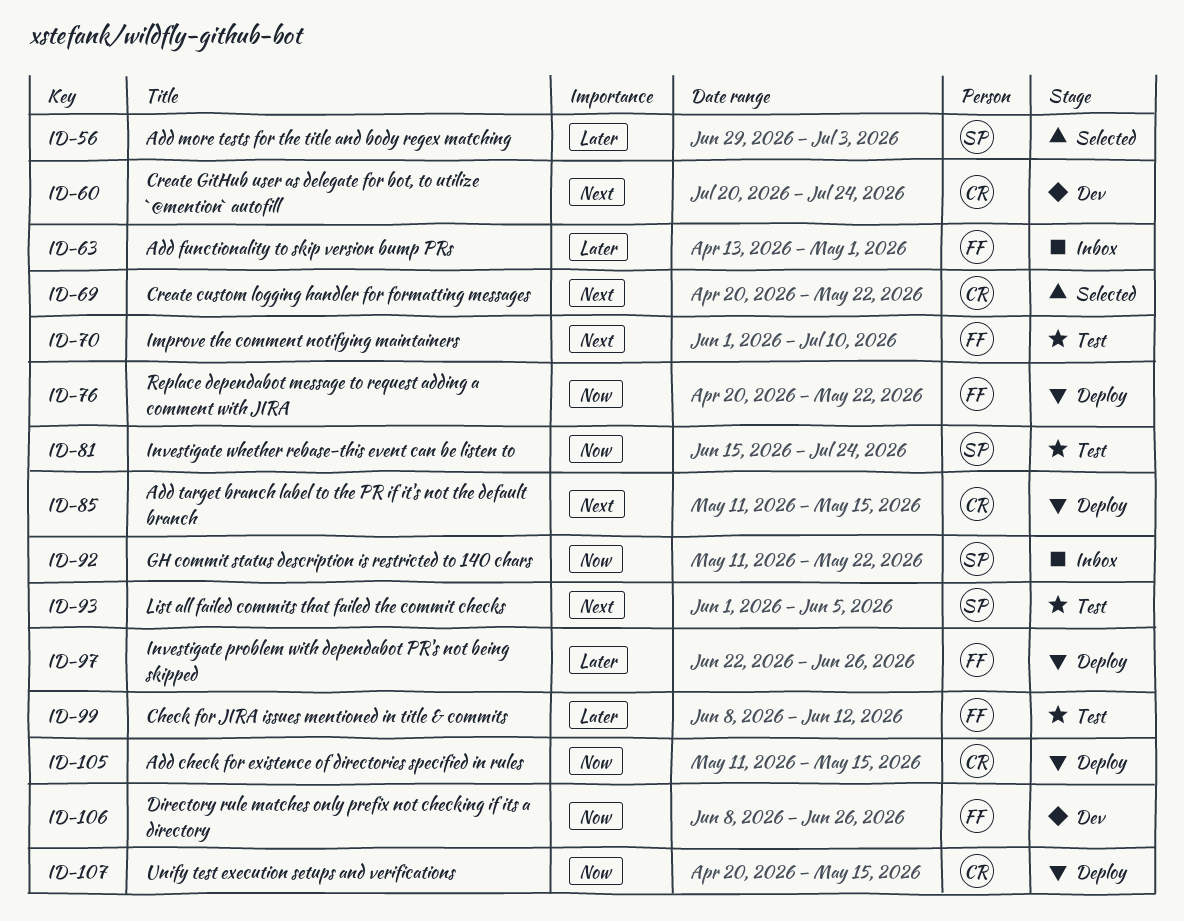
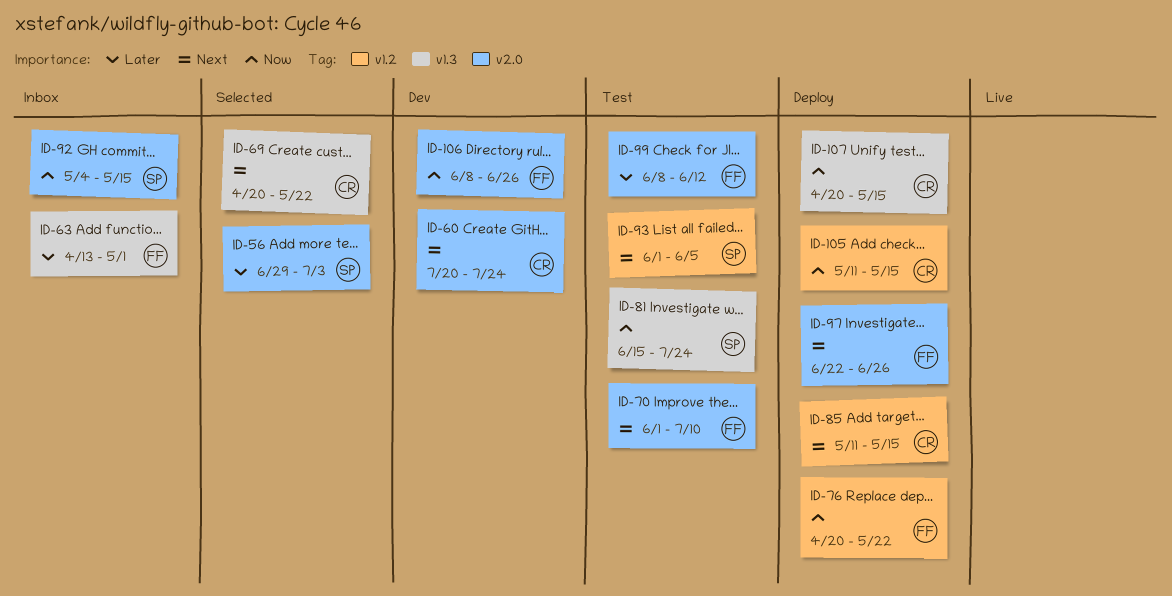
ID-92, start: May 11 -> May 4
ID-92, due: May 22 -> May 15
ID-97, priority: Later -> Next

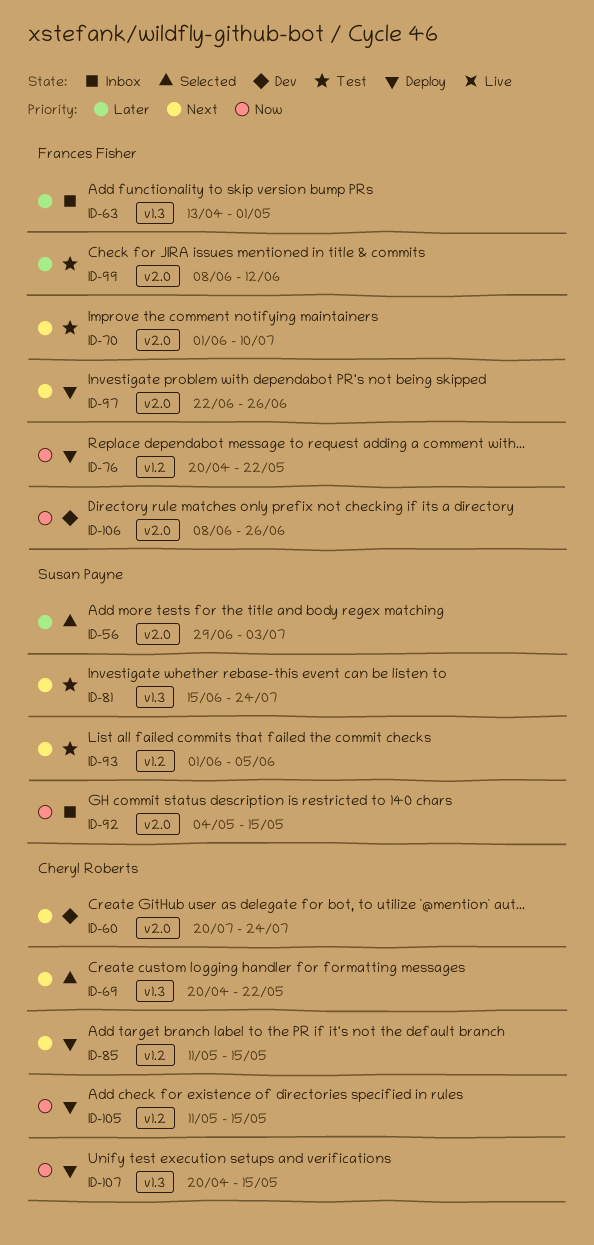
ID-81, priority: Now -> Next

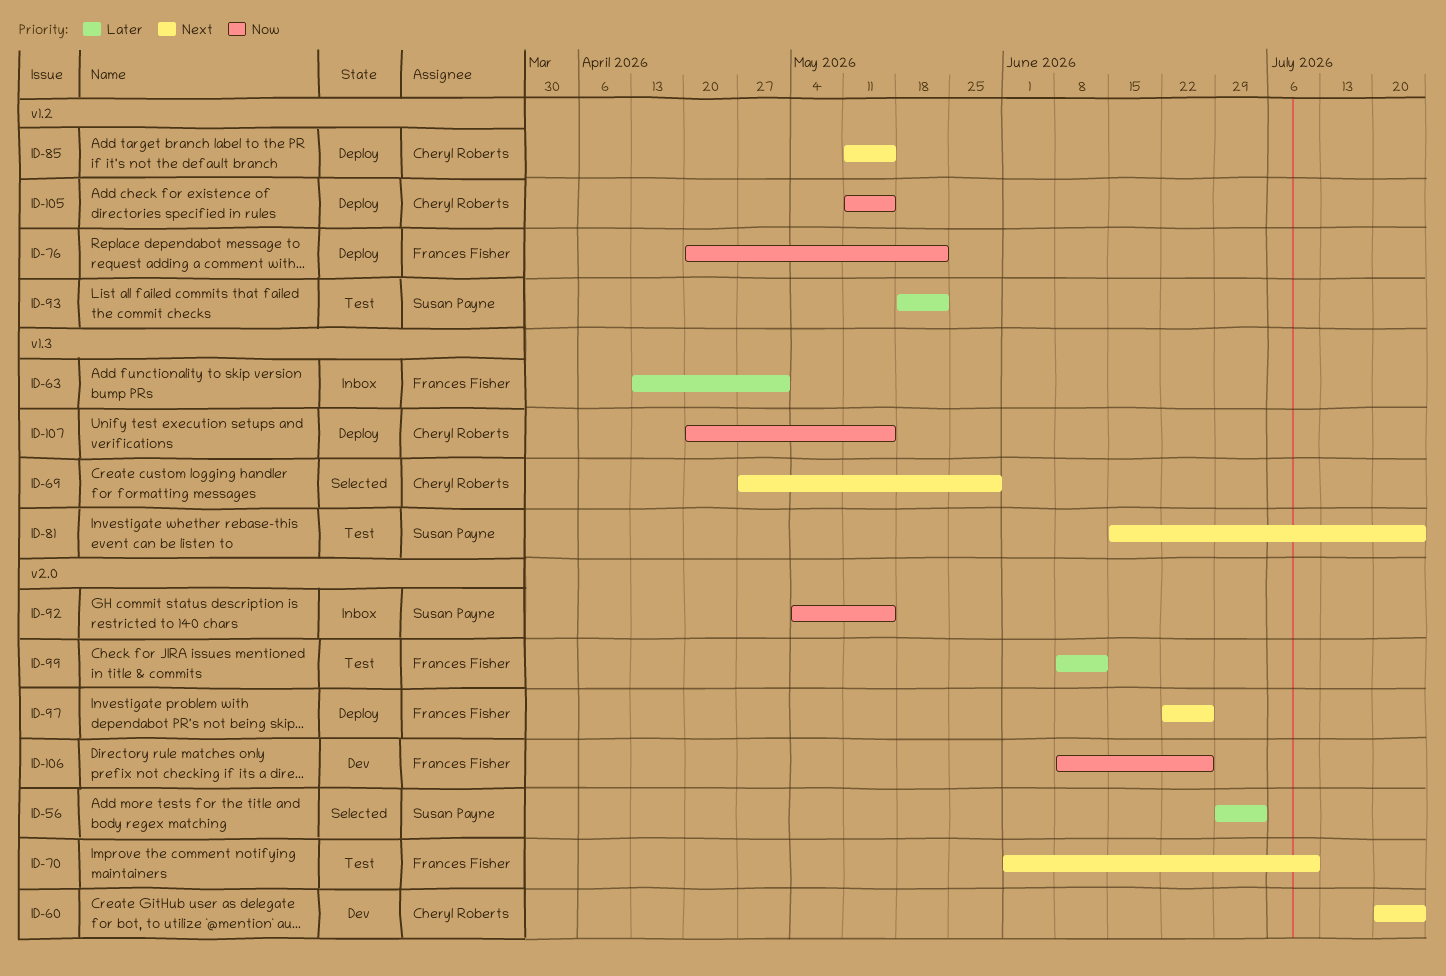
ID-69, start: Apr 20 -> Apr 27
ID-69, due: May 22 -> May 29
ID-93, priority: Next -> Later
ID-93, start: Jun 1 -> May 18
ID-93, due: Jun 5 -> May 22

